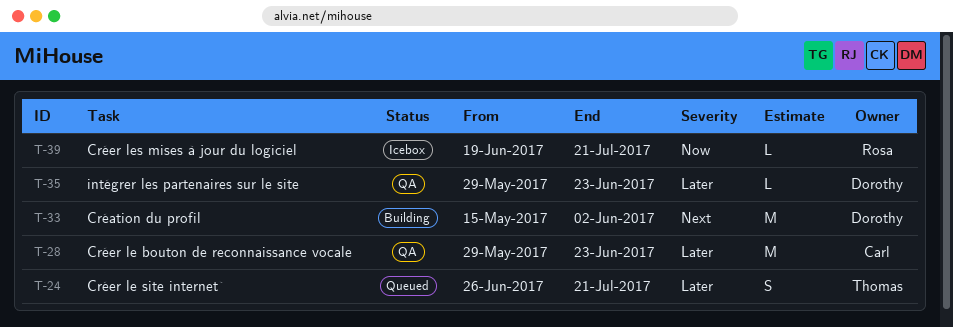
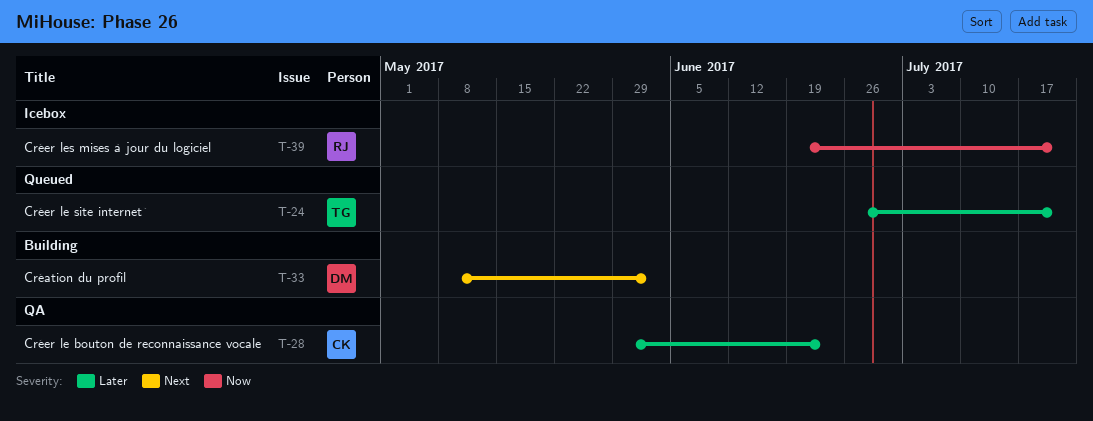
T-33, start: May 15 -> May 8
T-35: present -> none

